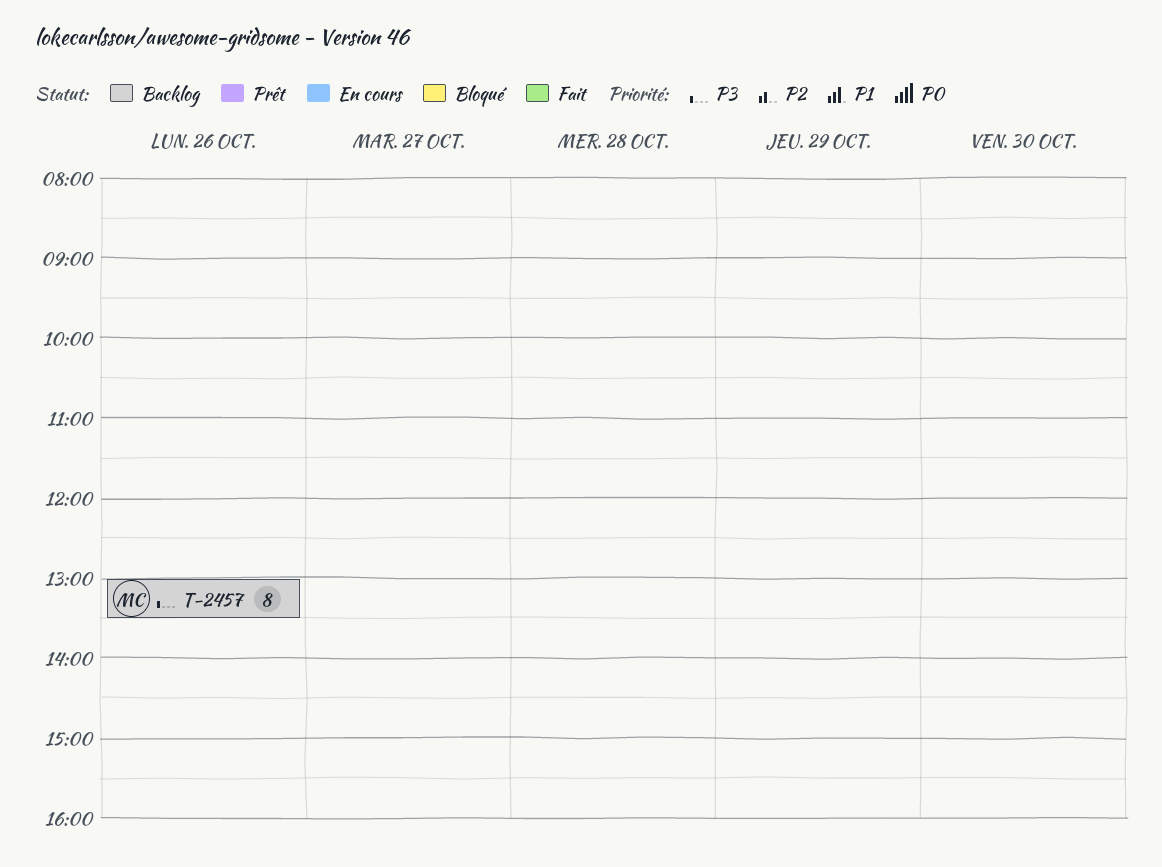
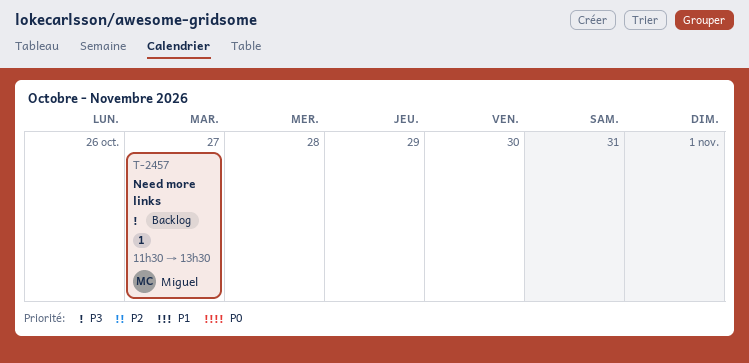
T-2457, estimate: 8 -> 1
T-2457, day: Oct 26 -> Oct 27
T-2457, begins: 13:00 -> 11:30

